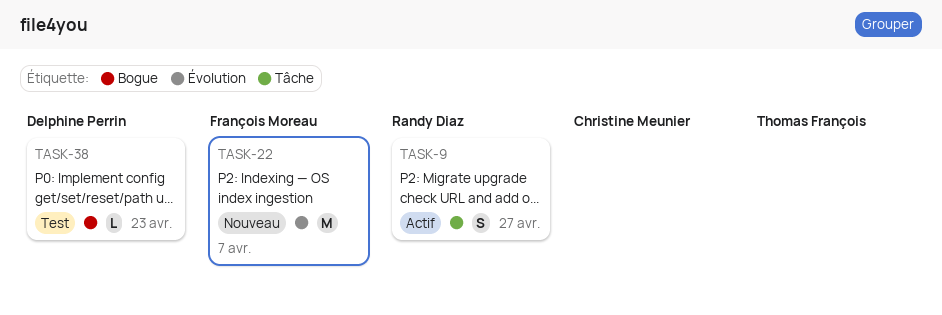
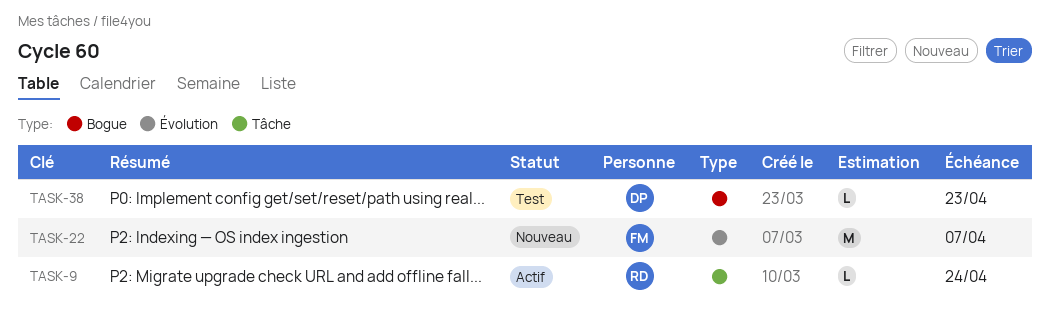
TASK-9, estimate: S -> L
TASK-9, due: Apr 27 -> Apr 24

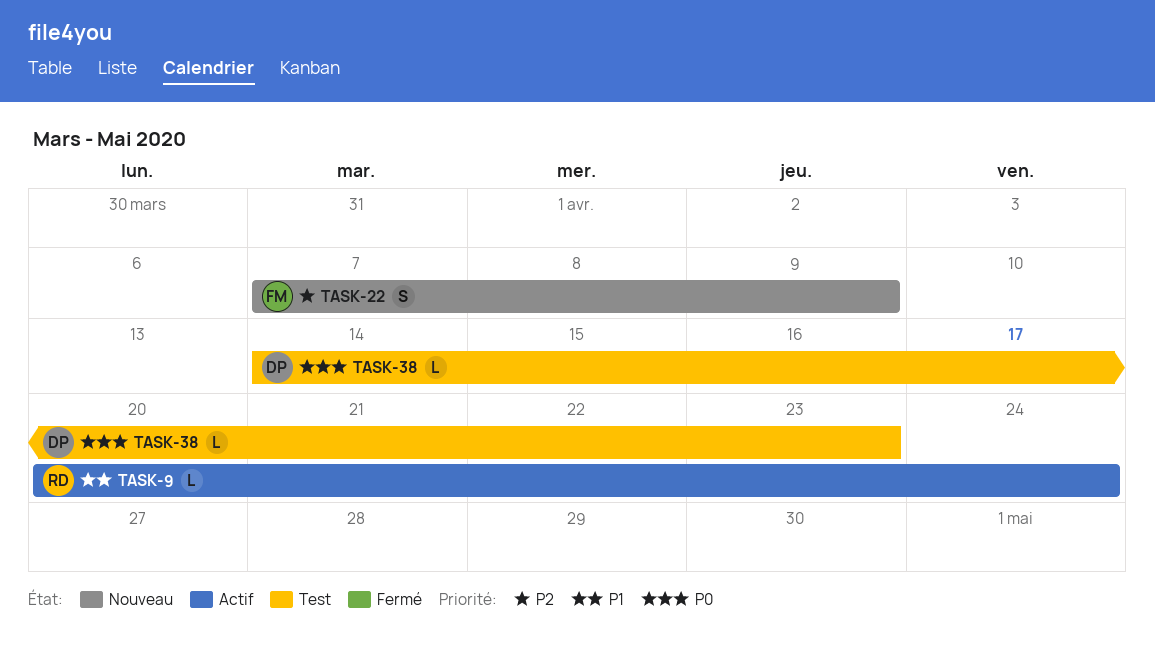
TASK-22, estimate: M -> S
TASK-22, due: Apr 7 -> Apr 9

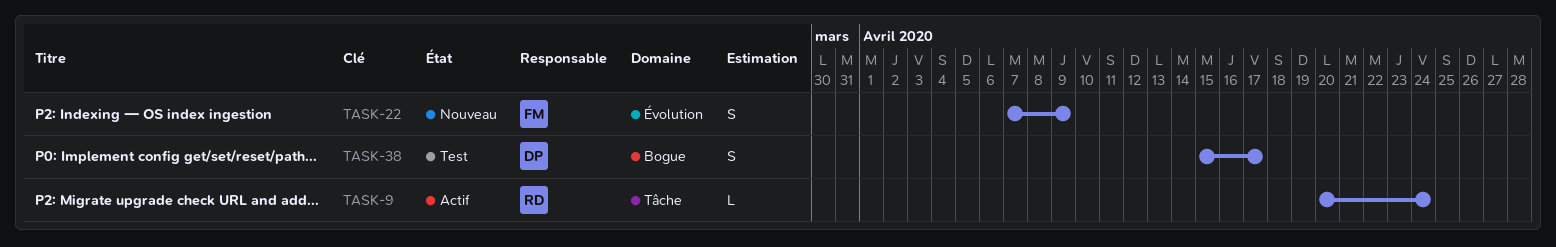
TASK-38, estimate: L -> S
TASK-38, start: Apr 14 -> Apr 15
TASK-38, due: Apr 23 -> Apr 17

